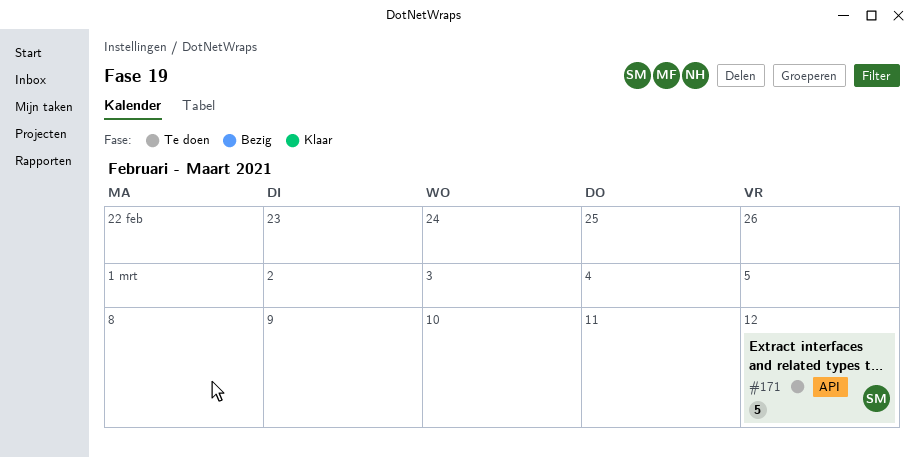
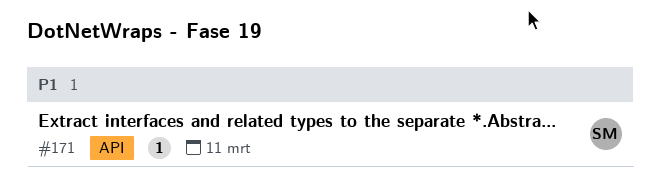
#171, estimate: 5 -> 1
#171, due: Mar 12 -> Mar 11

